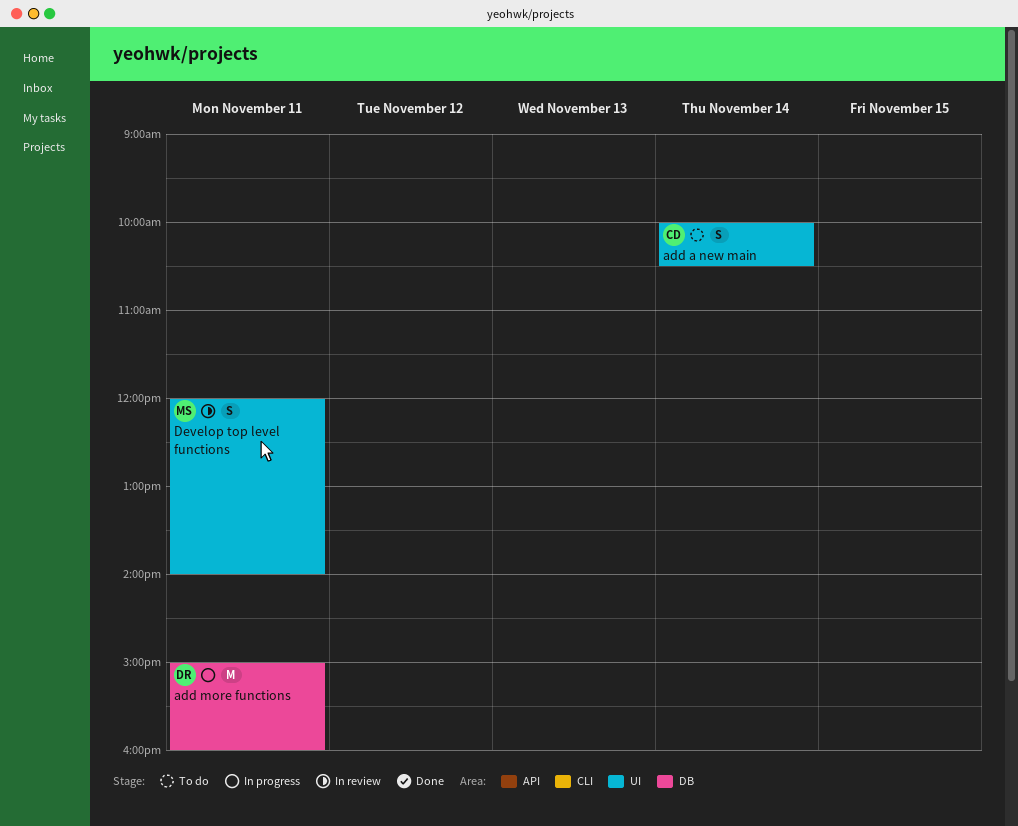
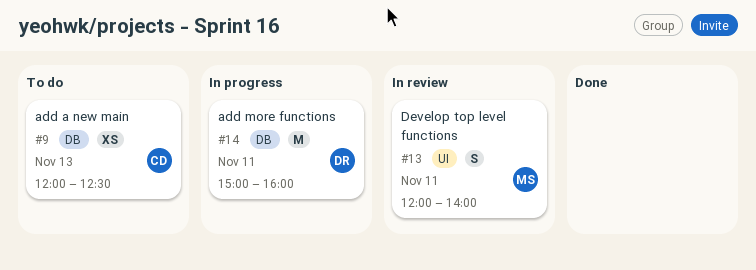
add a new main, label: UI -> DB
add a new main, estimate: S -> XS
add a new main, day: Nov 14 -> Nov 13
add a new main, begins: 10:00 -> 12:00
add a new main, ends: 10:30 -> 12:30

